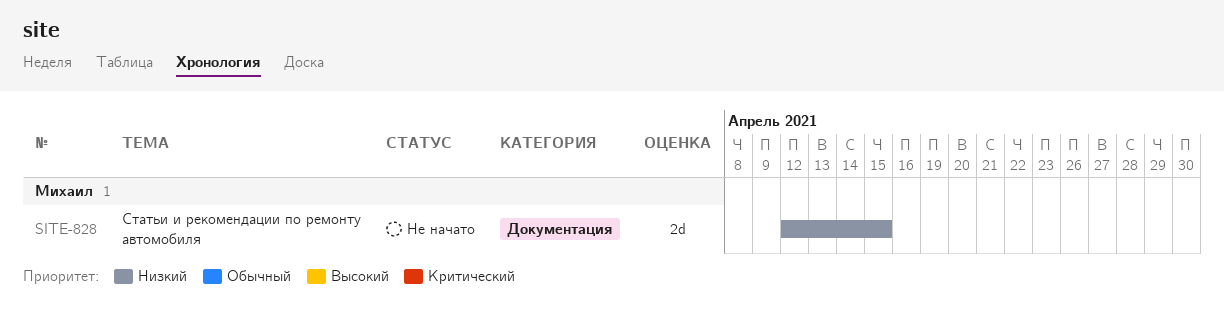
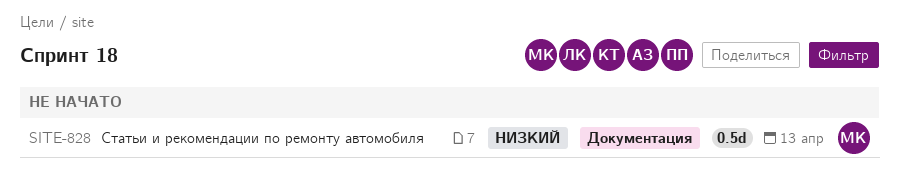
SITE-828, estimate: 2d -> 0.5d
SITE-828, due: Apr 15 -> Apr 13

